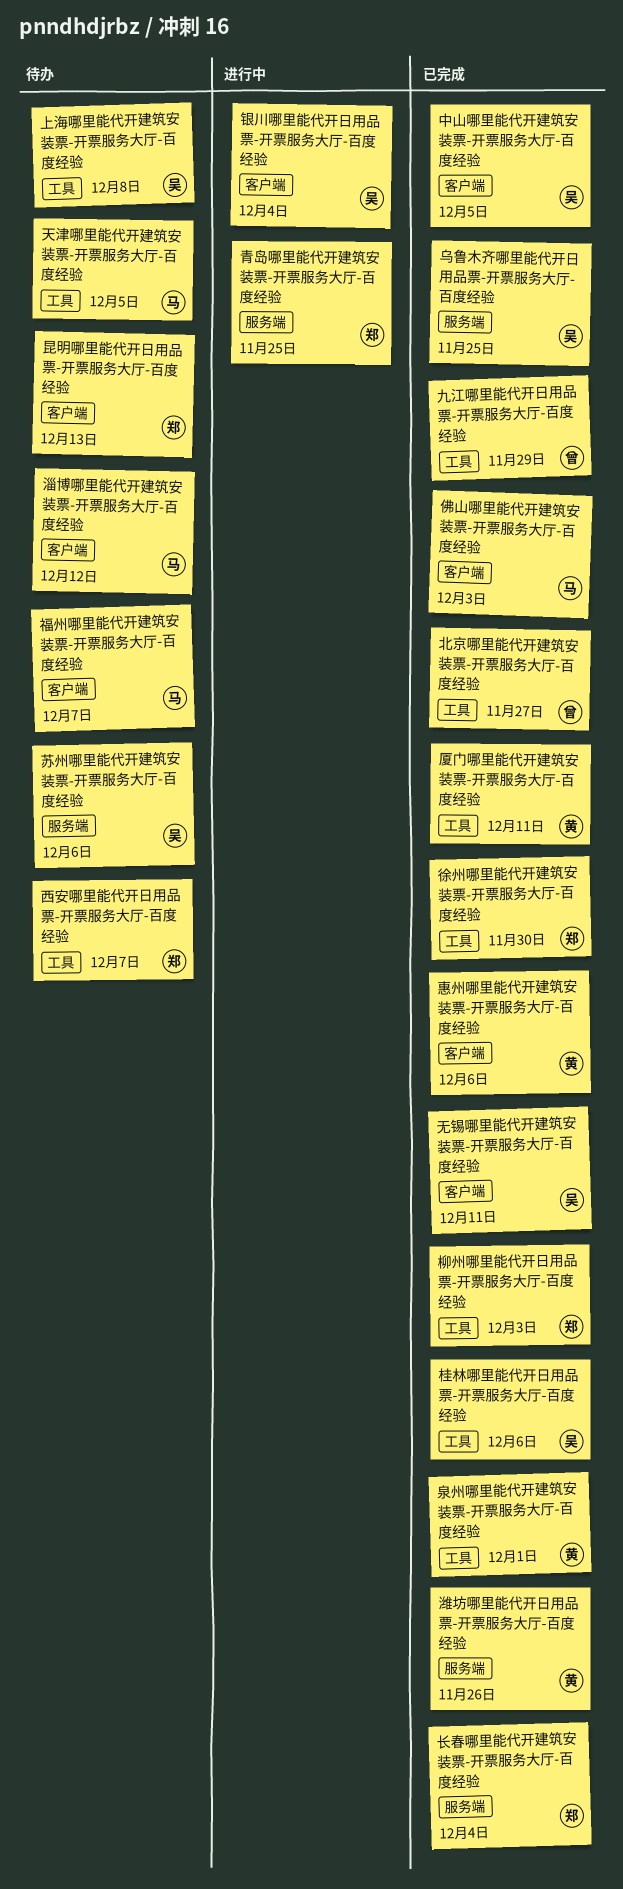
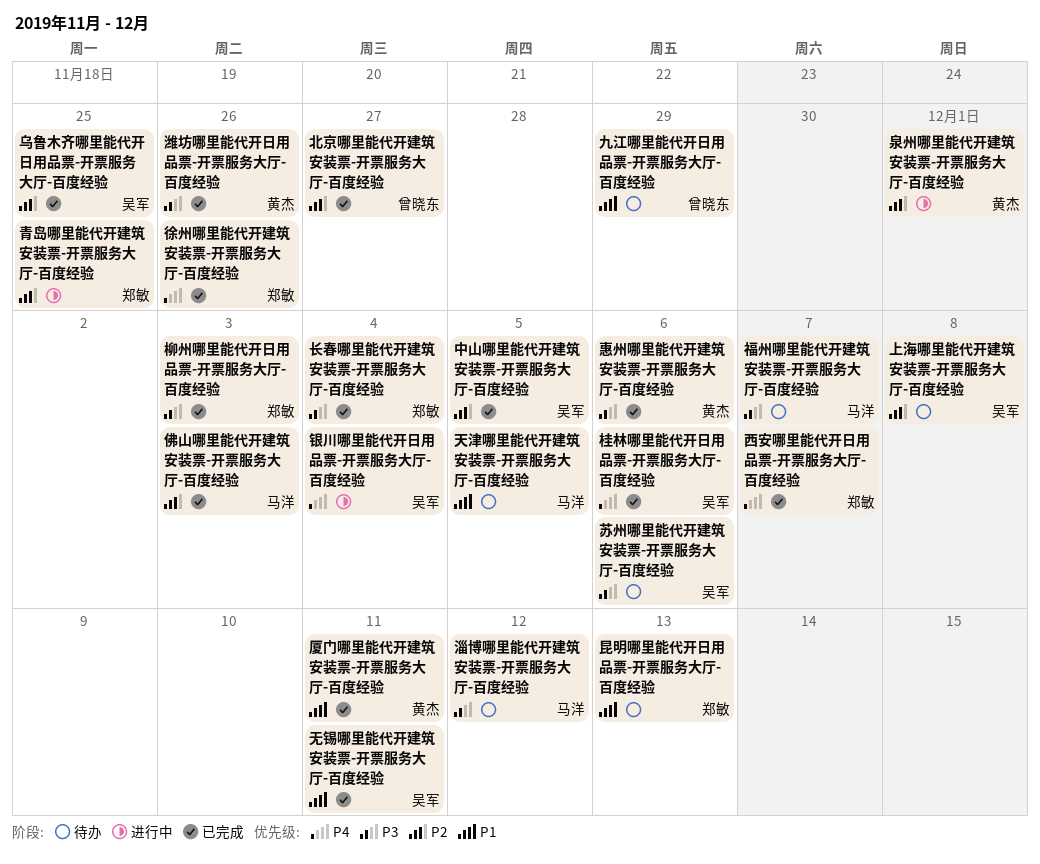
九江哪里能代开日用品票-开票服务大厅-百度经验, status: 已完成 -> 待办
徐州哪里能代开建筑安装票-开票服务大厅-百度经验, due: Nov 30 -> Nov 26
泉州哪里能代开建筑安装票-开票服务大厅-百度经验, status: 已完成 -> 进行中
西安哪里能代开日用品票-开票服务大厅-百度经验, status: 待办 -> 已完成

